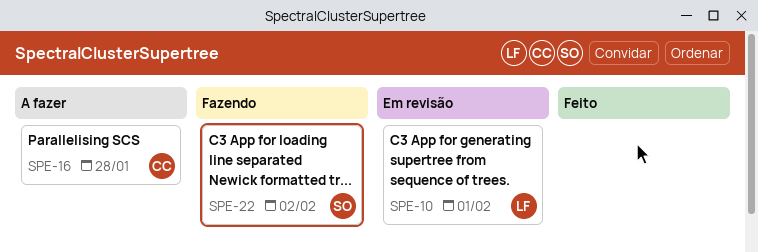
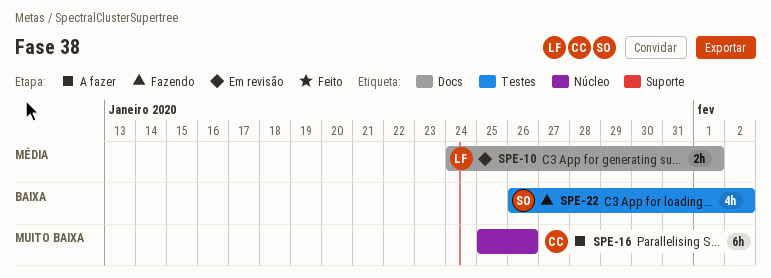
SPE-16, due: Jan 28 -> Jan 26

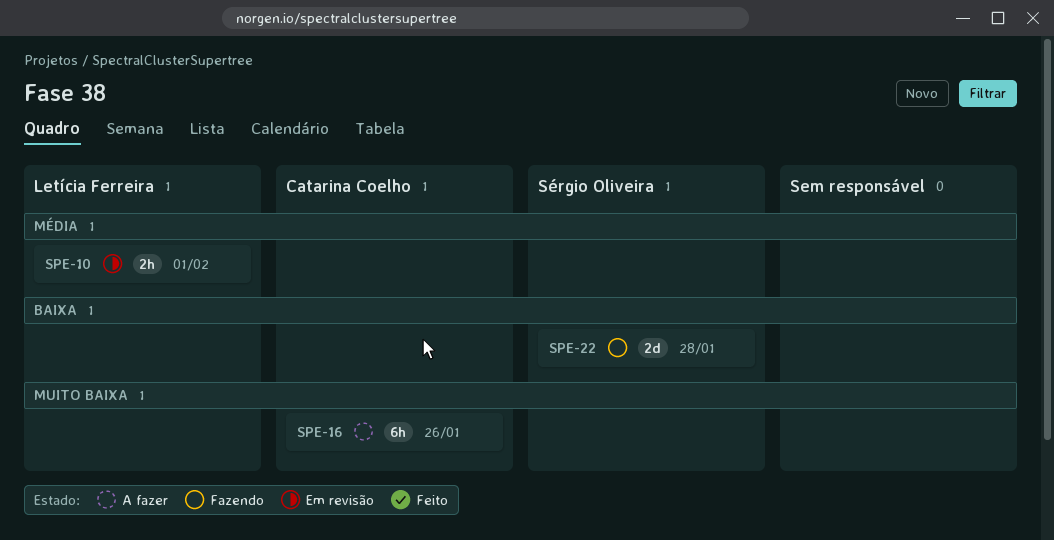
SPE-22, estimate: 4h -> 2d
SPE-22, due: Feb 2 -> Jan 28

